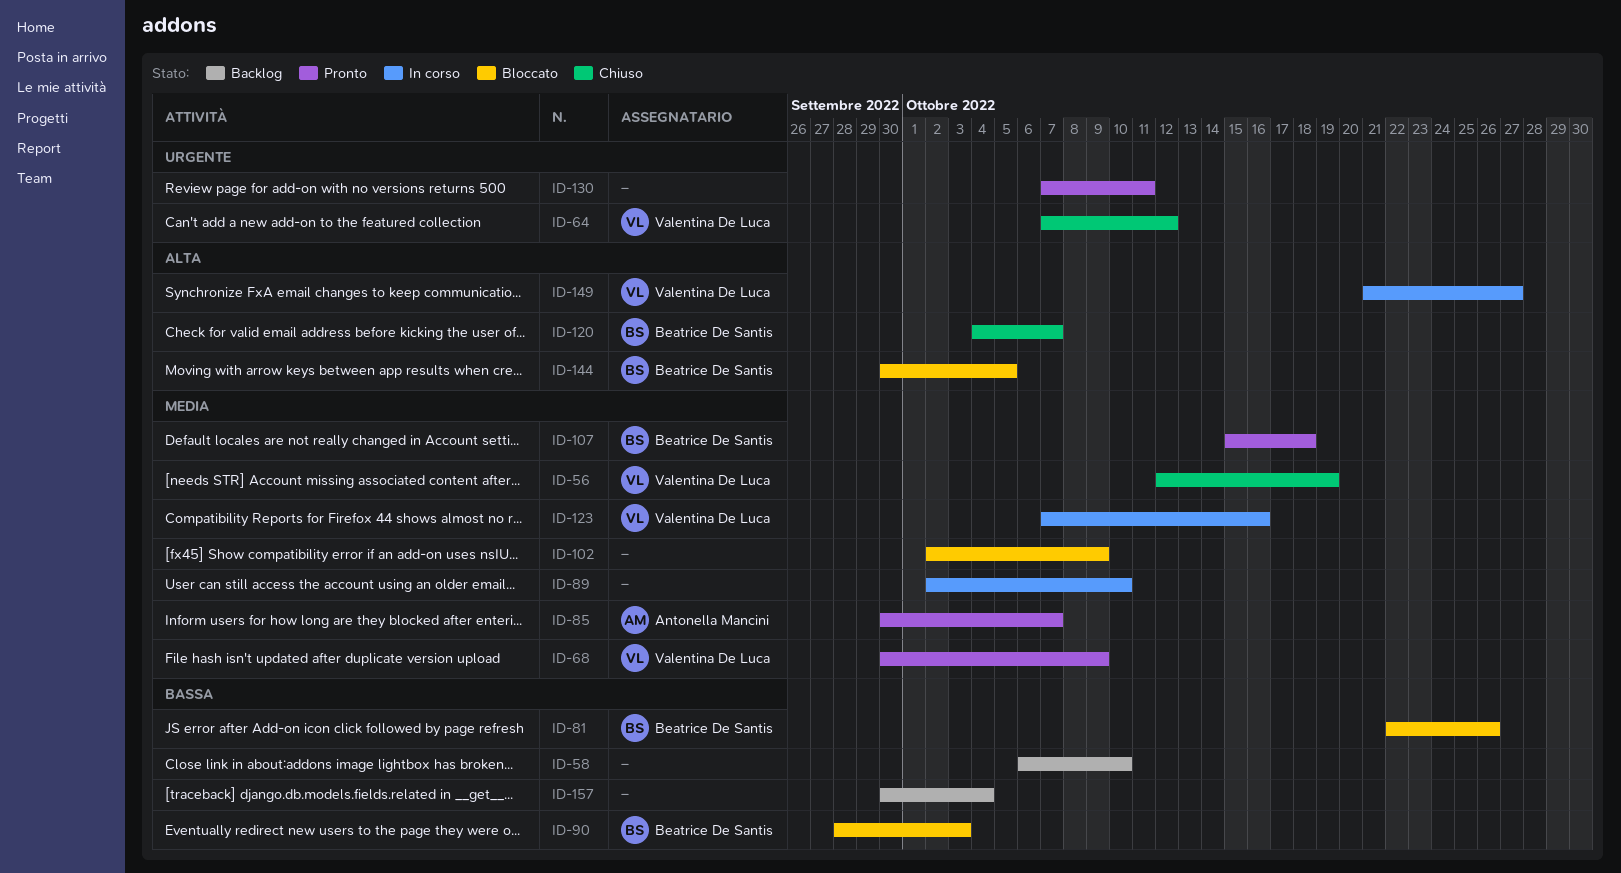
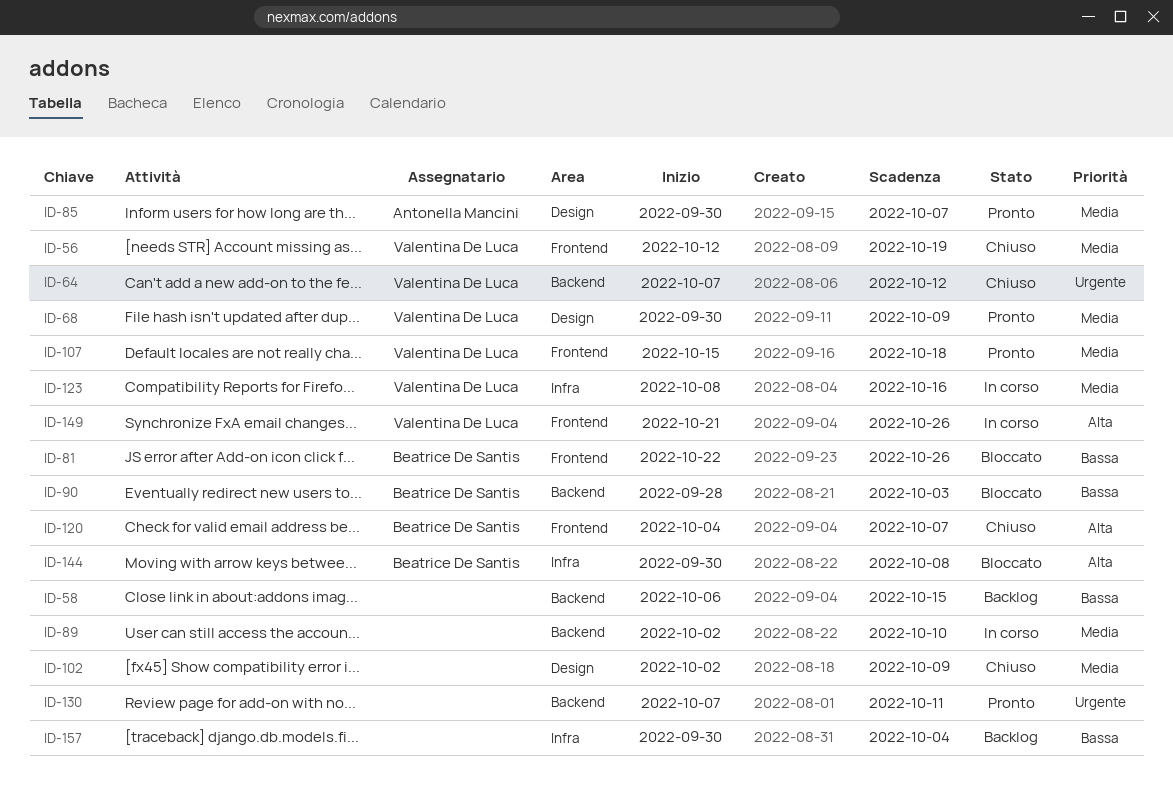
ID-58, due: Oct 10 -> Oct 15
ID-102, status: Bloccato -> Chiuso
ID-107, owner: Beatrice De Santis -> Valentina De Luca
ID-123, start: Oct 7 -> Oct 8
ID-144, due: Oct 5 -> Oct 8
ID-149, due: Oct 27 -> Oct 26

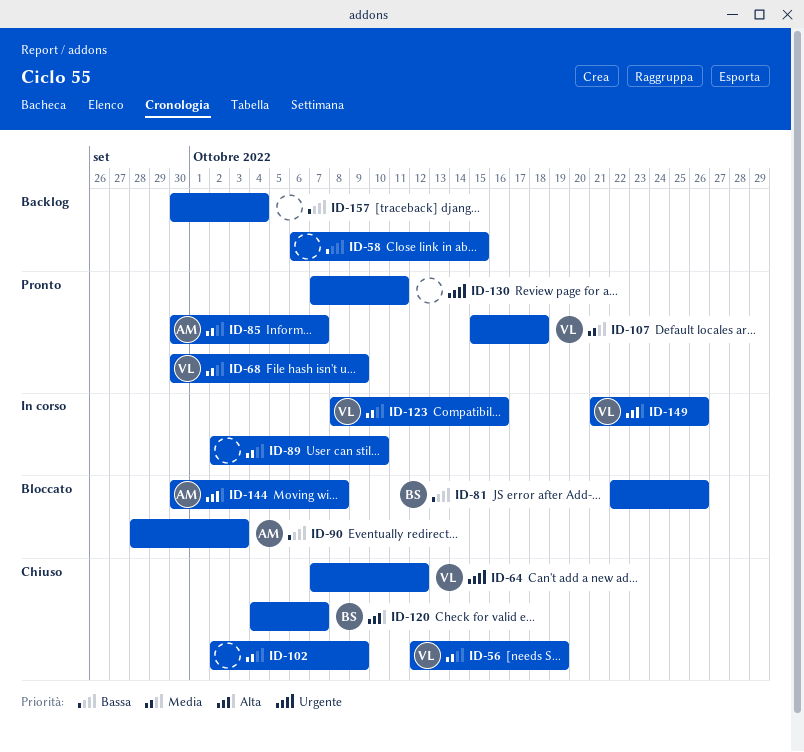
ID-90, owner: Beatrice De Santis -> Antonella Mancini
ID-144, owner: Beatrice De Santis -> Antonella Mancini

